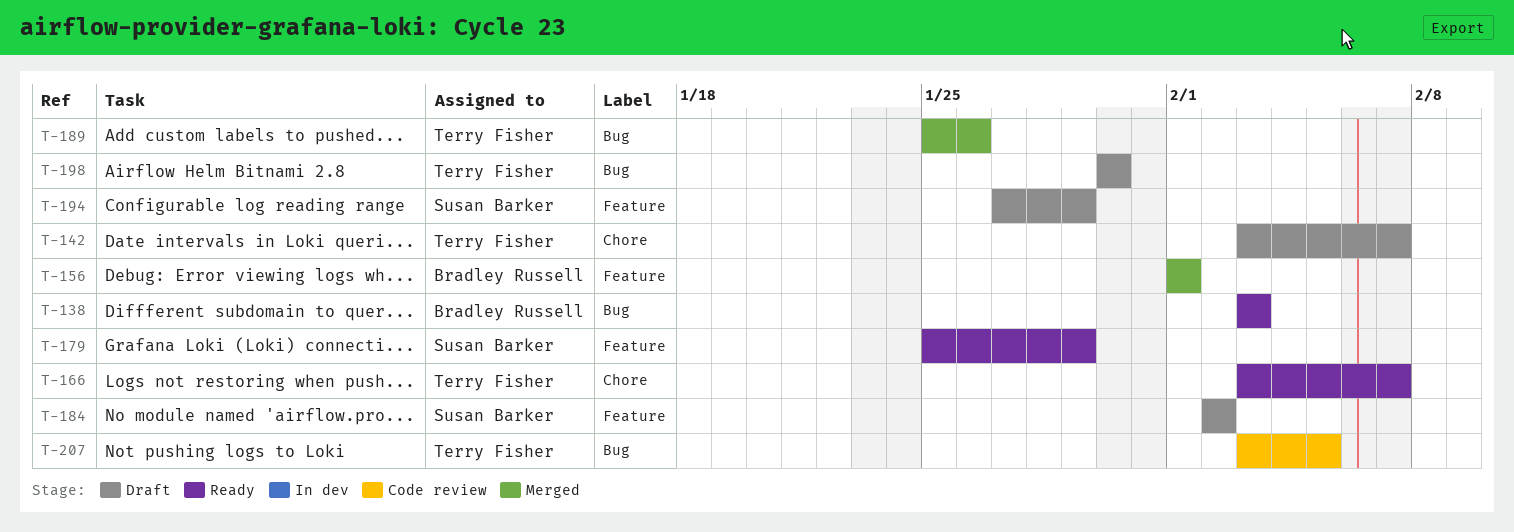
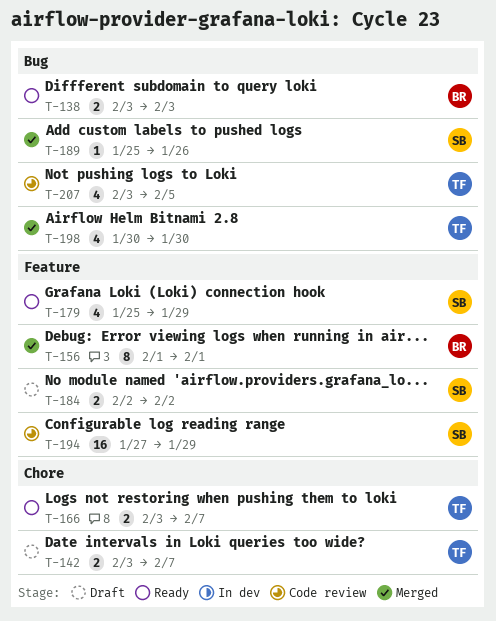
T-189, owner: Terry Fisher -> Susan Barker
T-194, status: Draft -> Code review
T-198, status: Draft -> Merged

